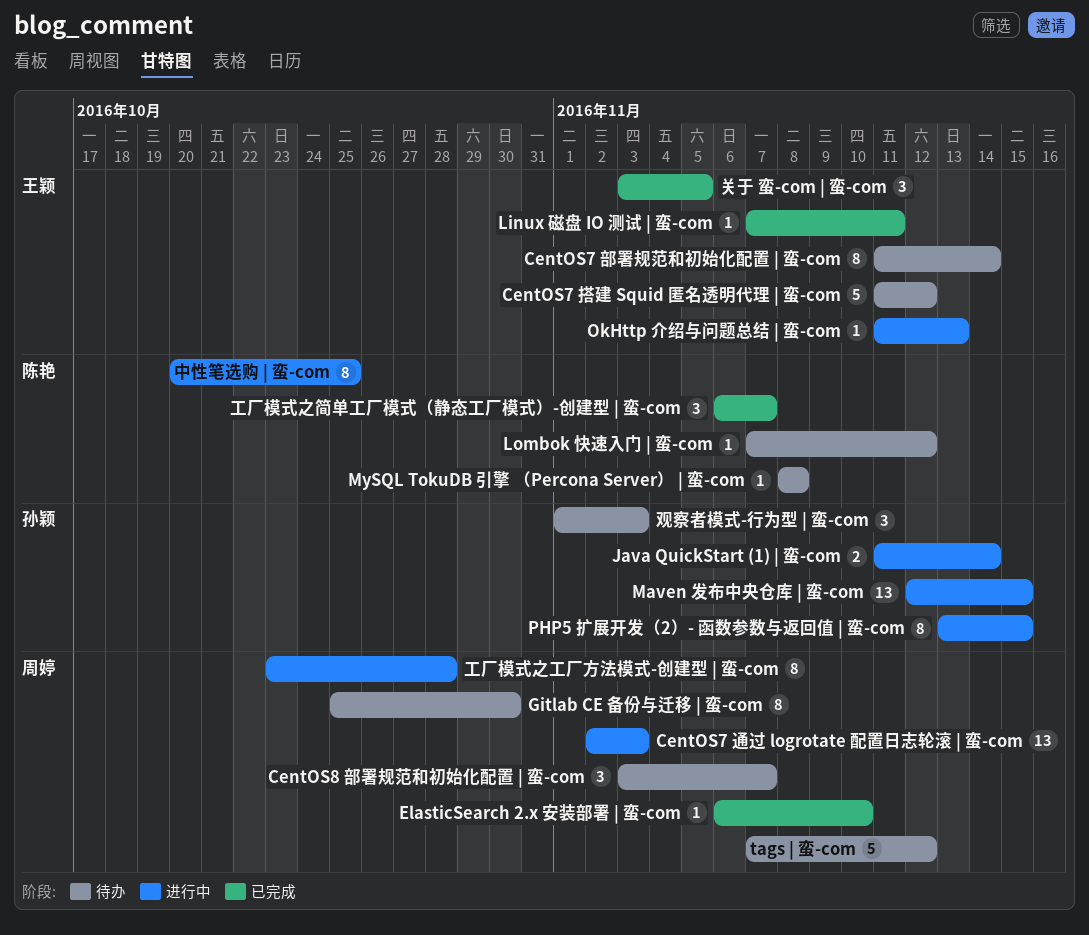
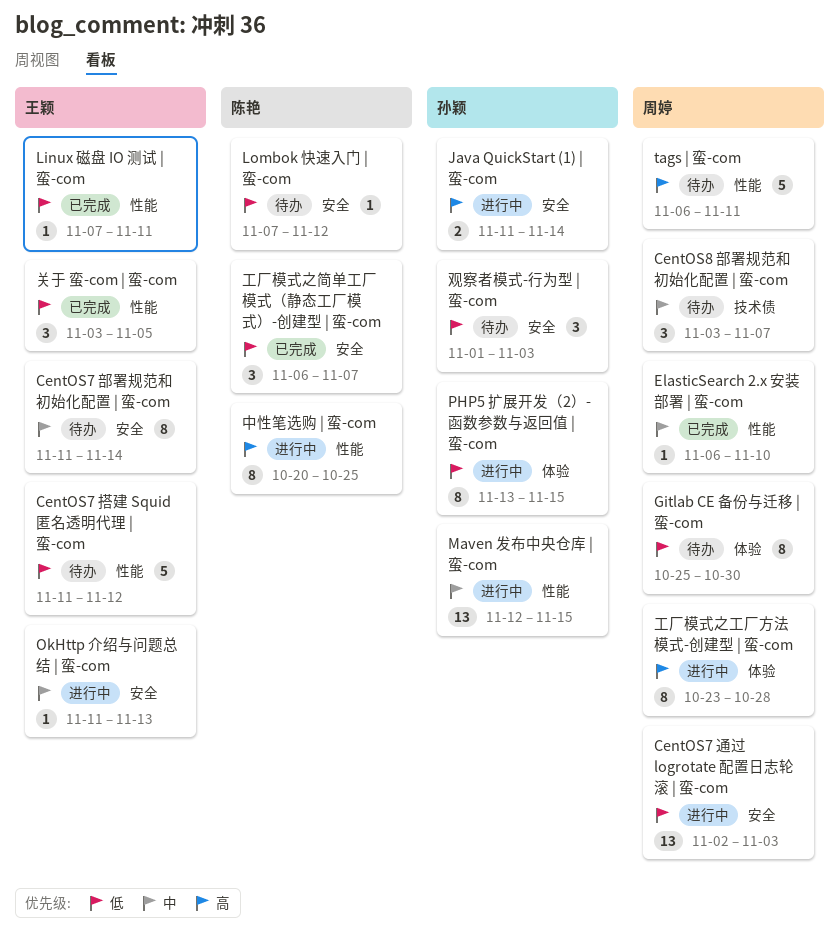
MySQL TokuDB 引擎 （Percona Server） | 蛮-com: present -> none
tags | 蛮-com, start: Nov 7 -> Nov 6
tags | 蛮-com, due: Nov 12 -> Nov 11

